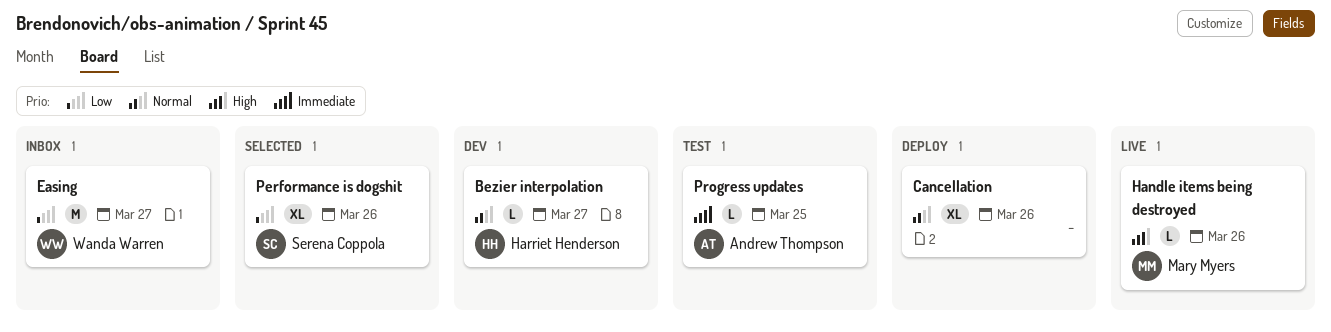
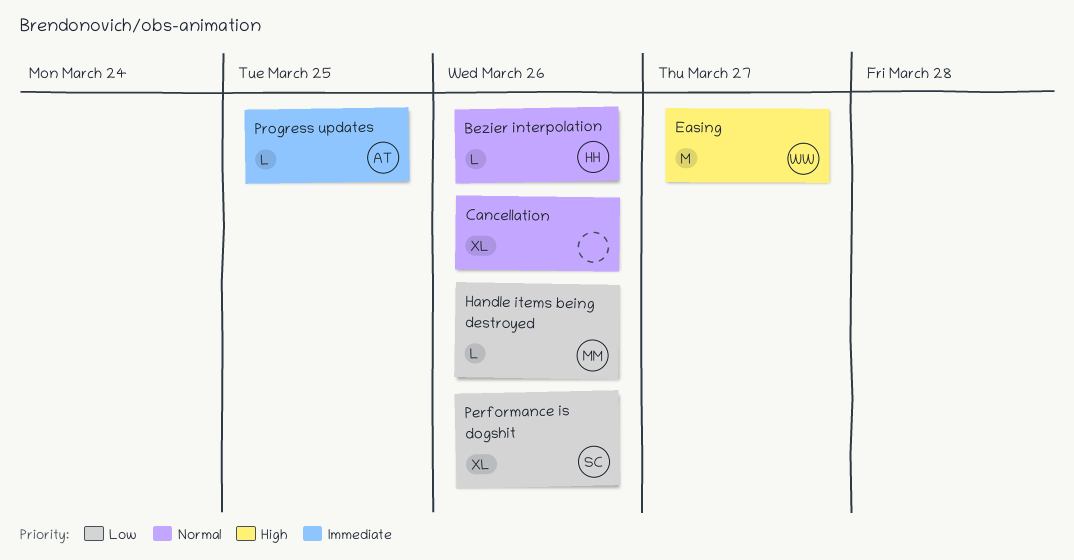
Bezier interpolation, due: Mar 27 -> Mar 26
Easing, priority: Low -> High
Handle items being destroyed, priority: High -> Low

